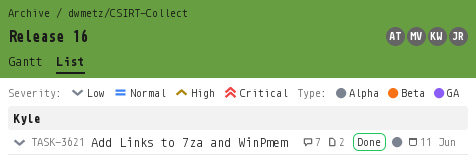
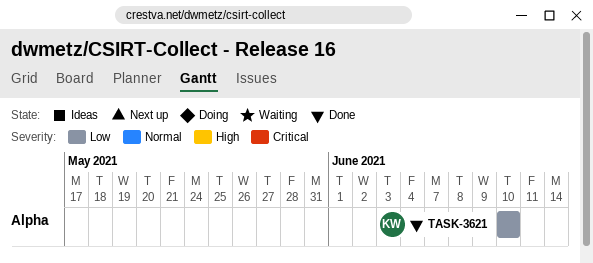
TASK-3621, due: Jun 11 -> Jun 10

